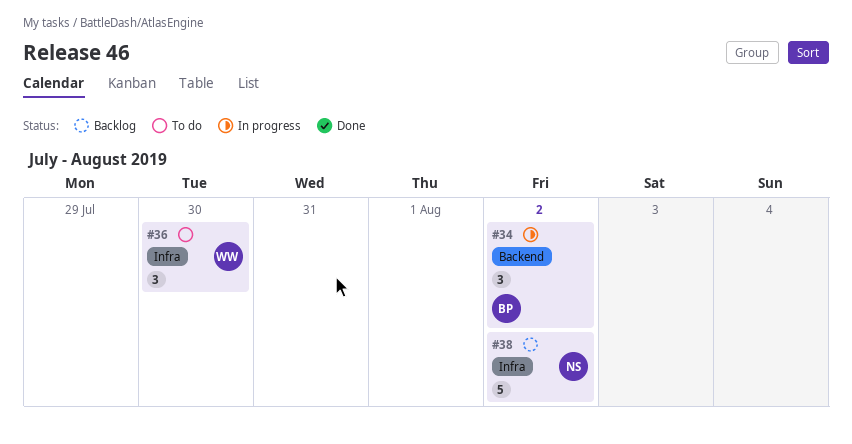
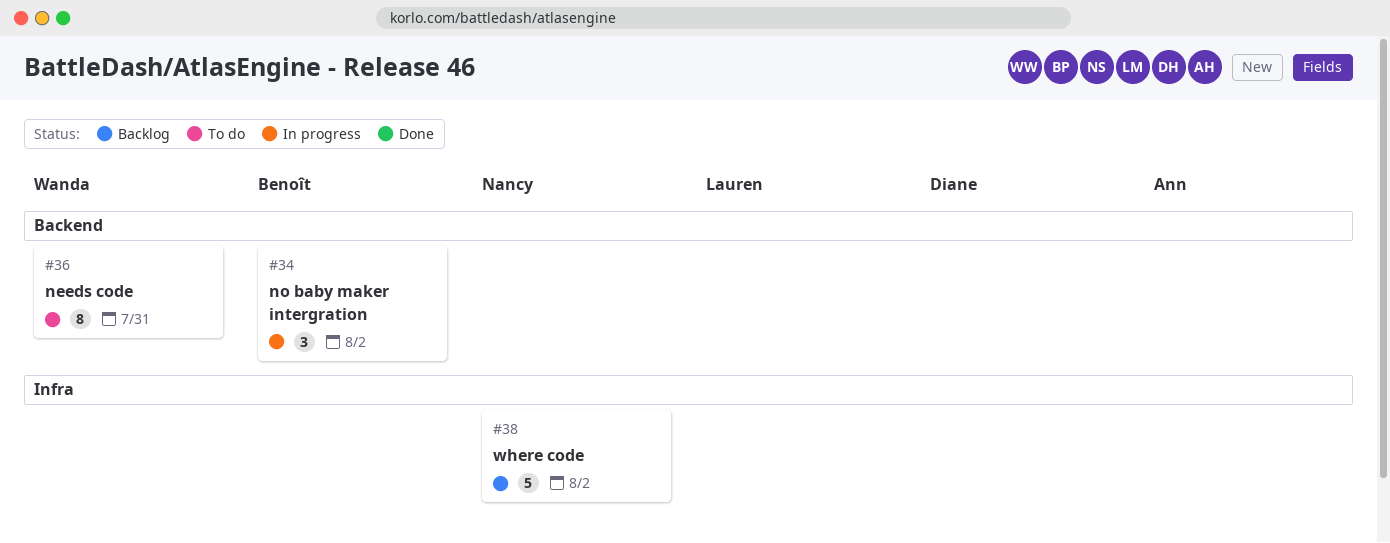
#36, label: Infra -> Backend
#36, estimate: 3 -> 8
#36, due: Jul 30 -> Jul 31

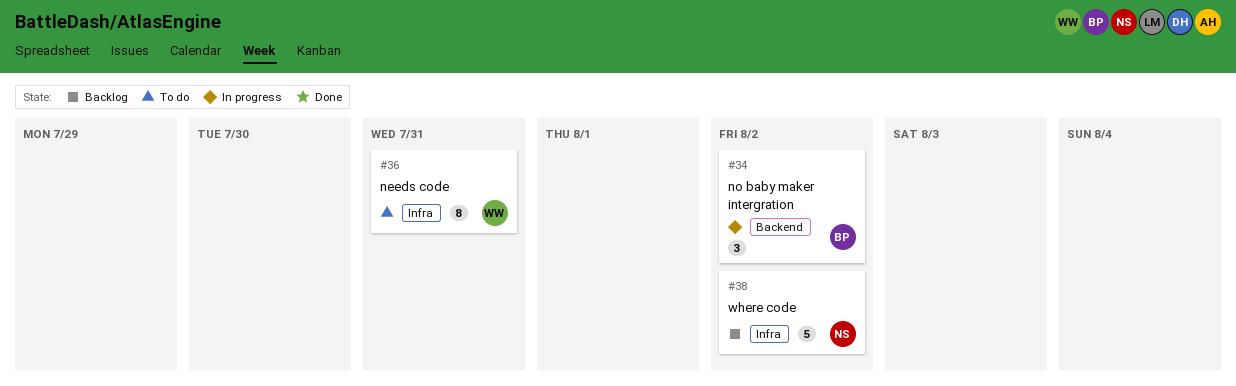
#36, label: Backend -> Infra

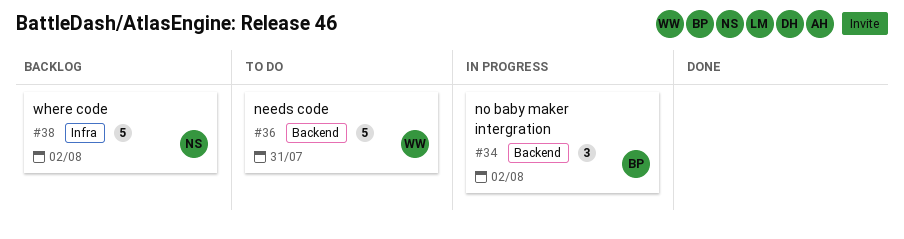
#36, label: Infra -> Backend
#36, estimate: 8 -> 5

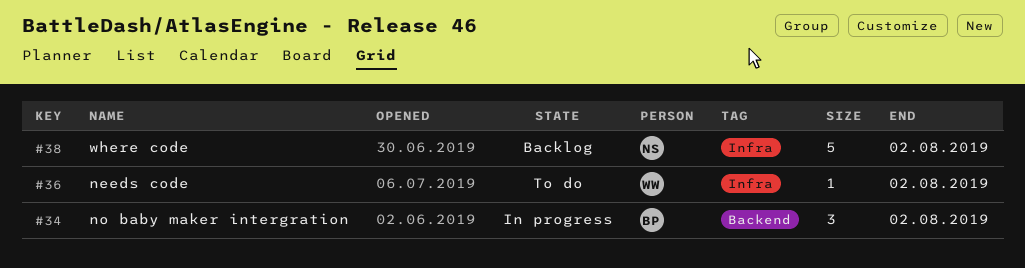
#36, label: Backend -> Infra
#36, estimate: 5 -> 1
#36, due: Jul 31 -> Aug 2

